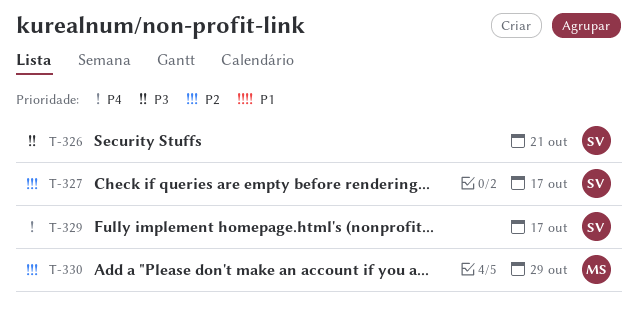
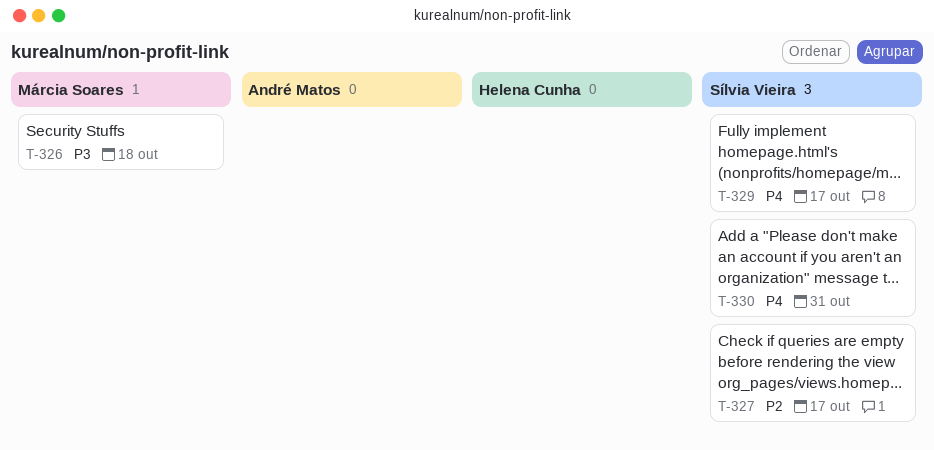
T-326, owner: Sílvia Vieira -> Márcia Soares
T-326, due: Oct 21 -> Oct 18
T-330, owner: Márcia Soares -> Sílvia Vieira
T-330, priority: P2 -> P4
T-330, due: Oct 29 -> Oct 31

